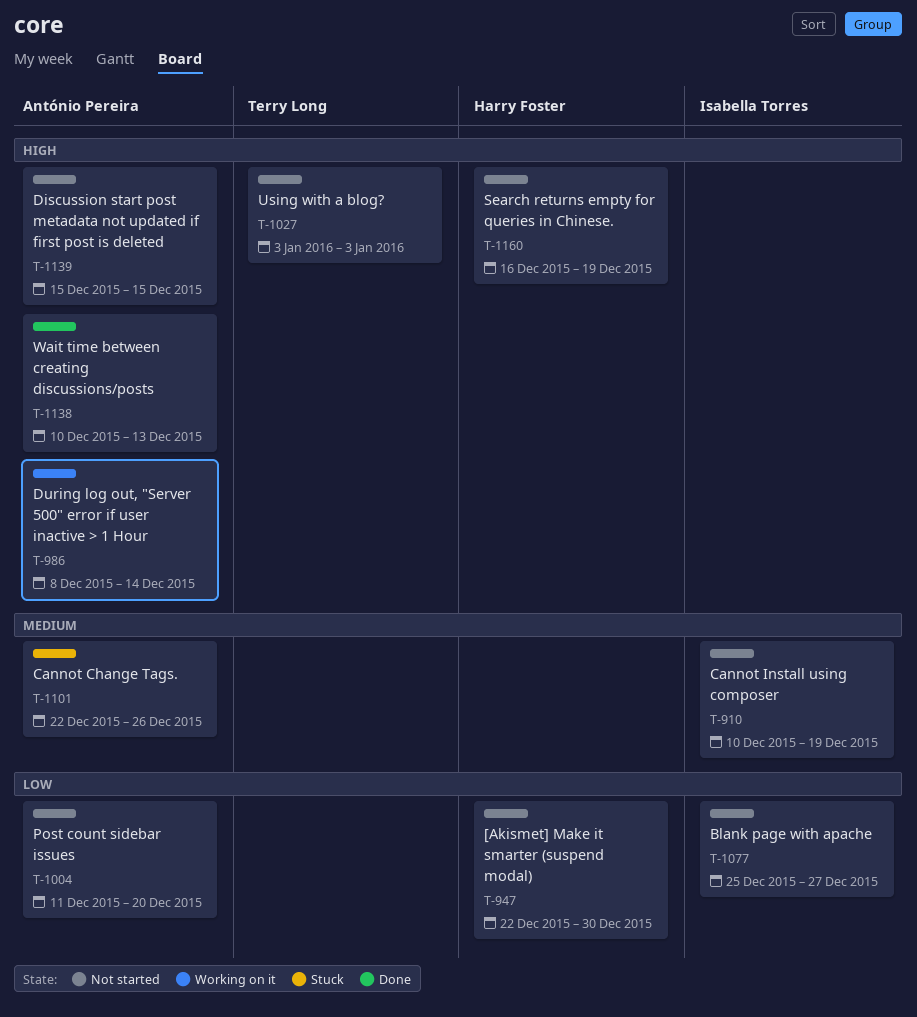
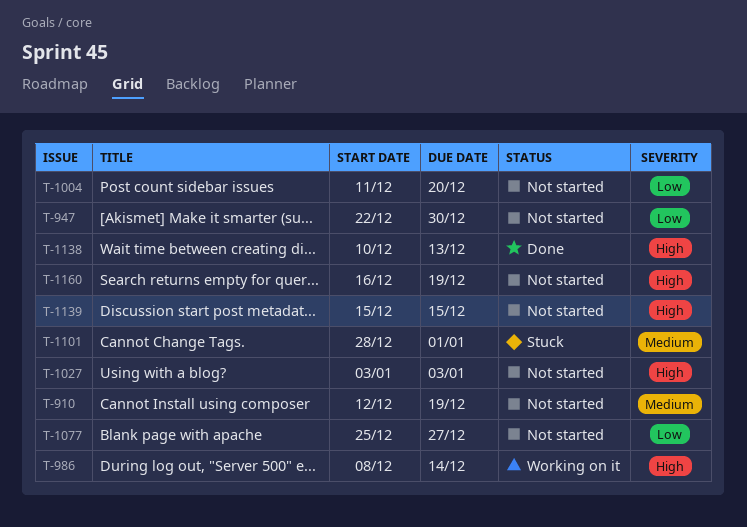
T-910, start: Dec 10 -> Dec 12
T-1101, start: Dec 22 -> Dec 28
T-1101, due: Dec 26 -> Jan 1

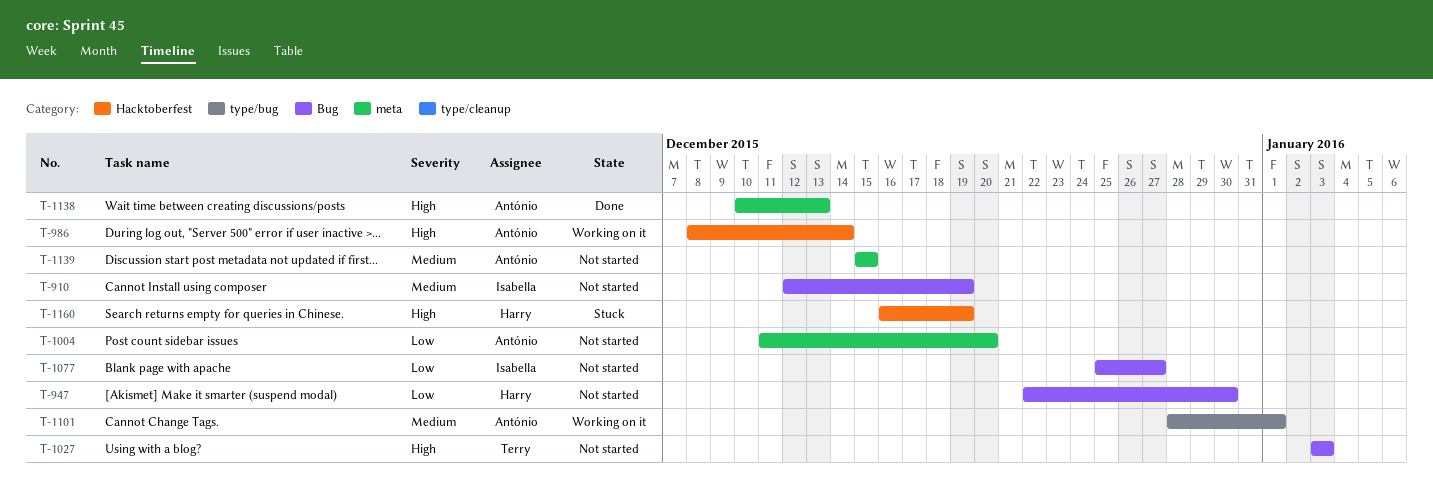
T-1101, status: Stuck -> Working on it
T-1139, priority: High -> Medium
T-1160, status: Not started -> Stuck

